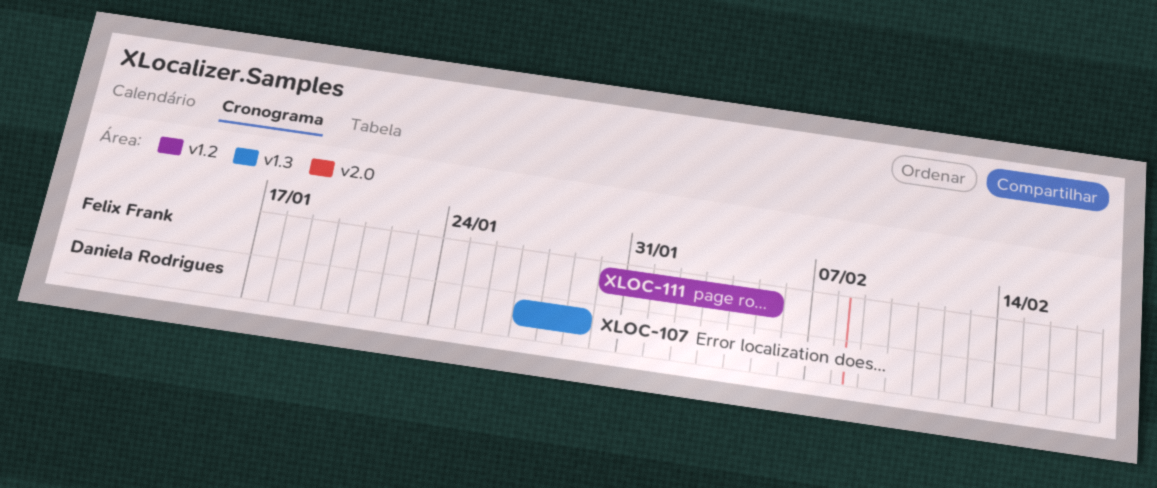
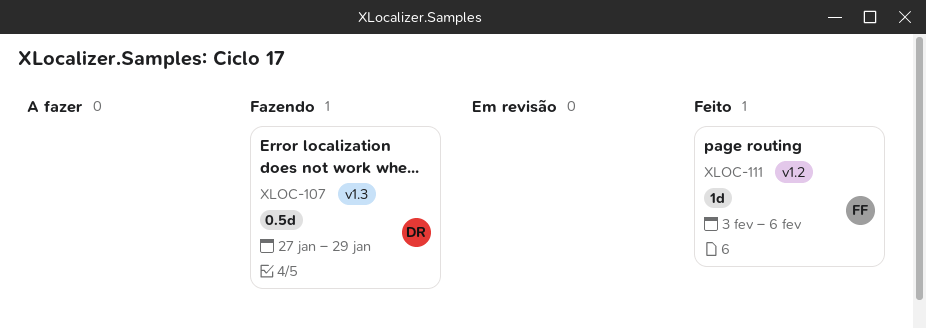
XLOC-111, start: Jan 30 -> Feb 3
XLOC-111, due: Feb 5 -> Feb 6

